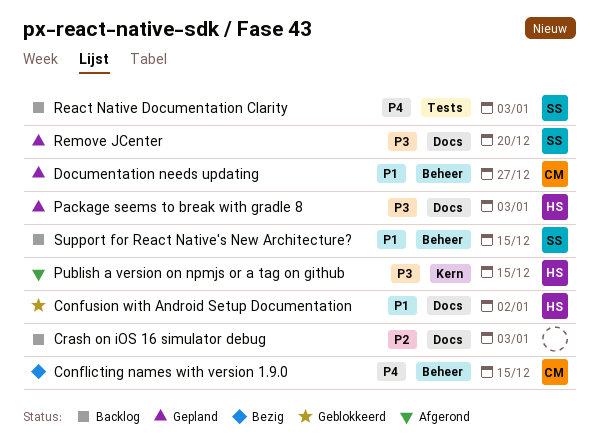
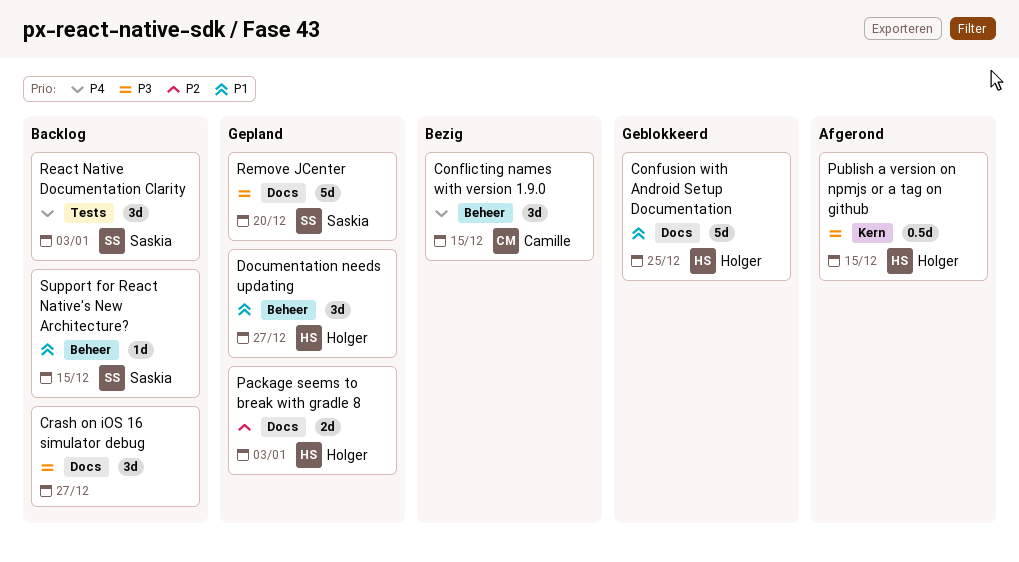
Confusion with Android Setup Documentation, due: Jan 2 -> Dec 25
Crash on iOS 16 simulator debug, priority: P2 -> P3
Crash on iOS 16 simulator debug, due: Jan 3 -> Dec 27
Documentation needs updating, owner: Camille -> Holger
Package seems to break with gradle 8, priority: P3 -> P2

